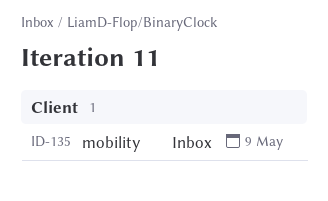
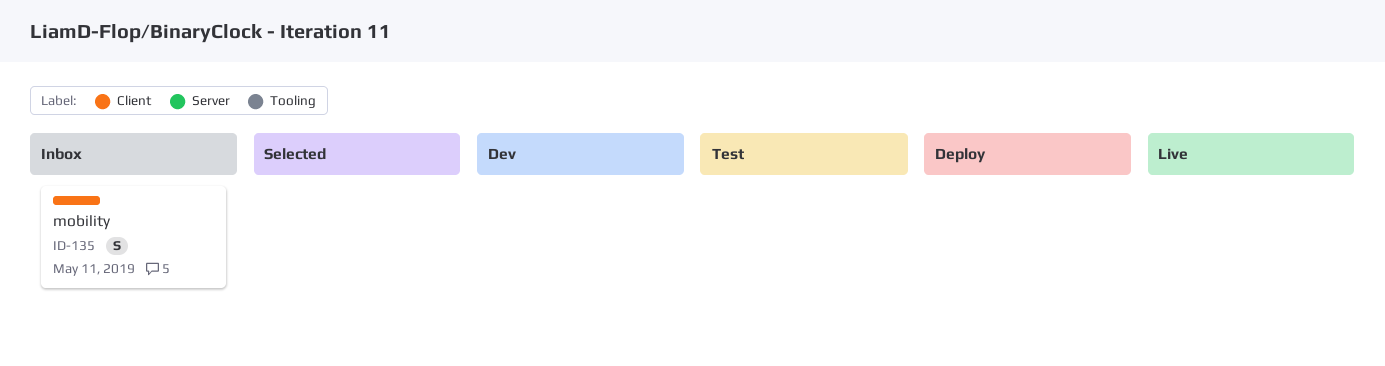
ID-135, due: May 9 -> May 11

